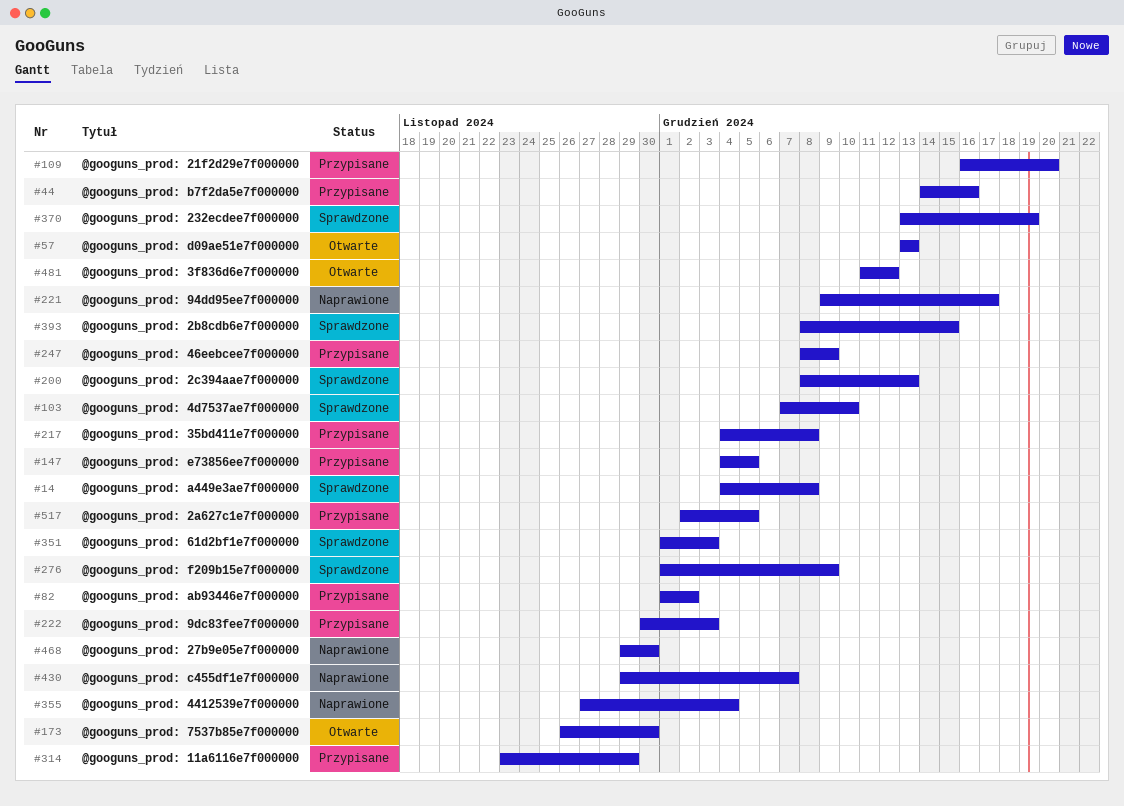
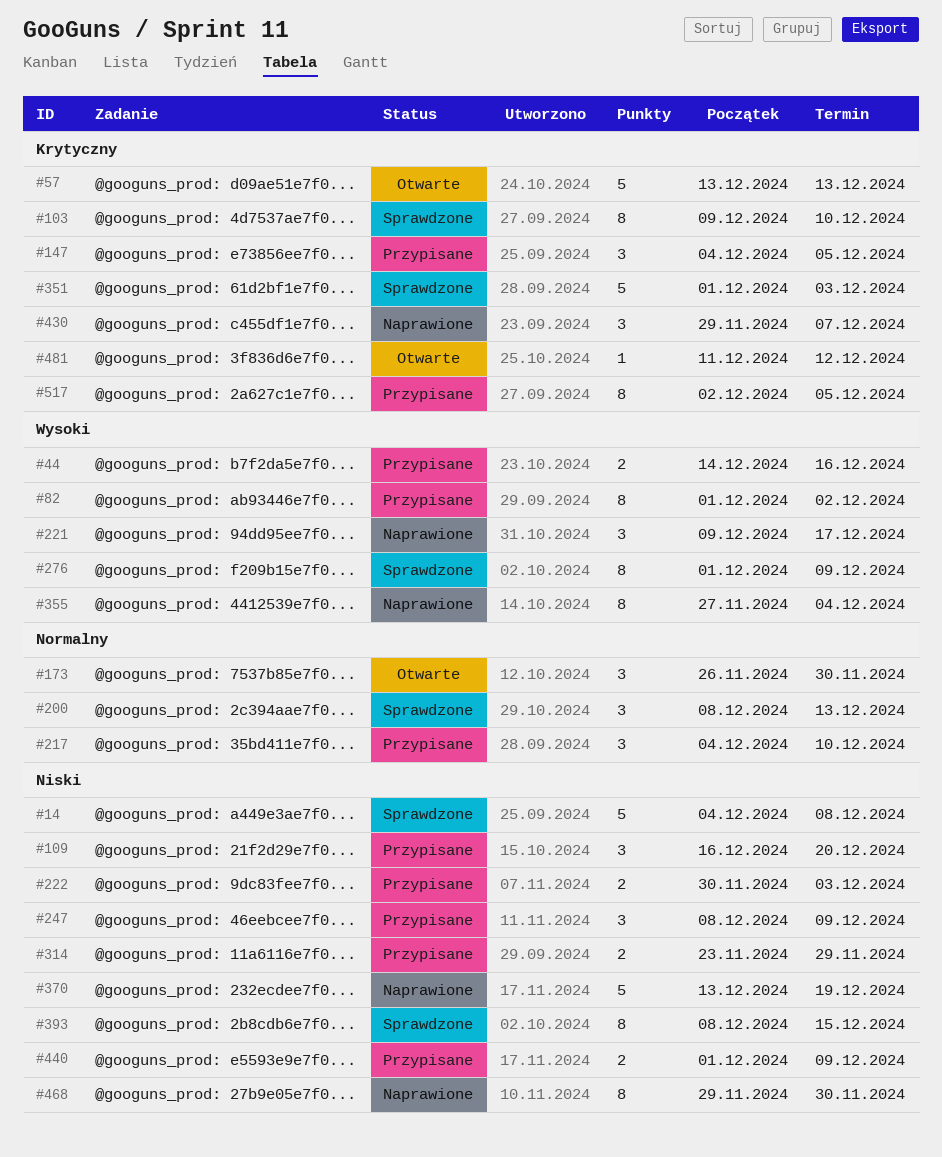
#103, start: Dec 7 -> Dec 9
#217, due: Dec 8 -> Dec 10
#370, status: Sprawdzone -> Naprawione
#440: none -> present

